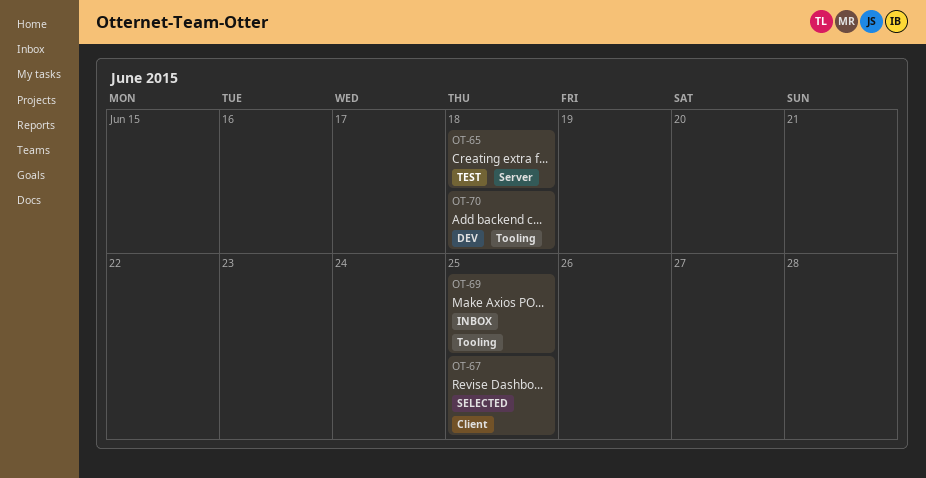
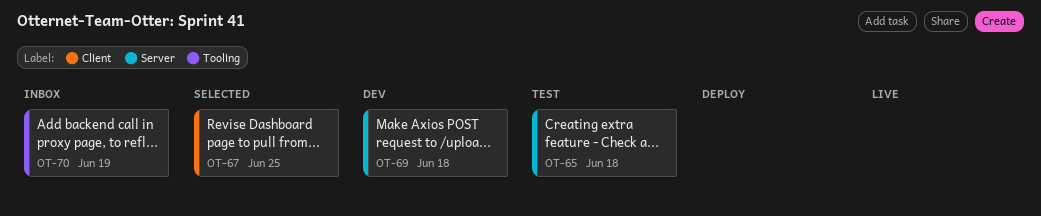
OT-69, status: Inbox -> Dev
OT-69, label: Tooling -> Server
OT-69, due: Jun 25 -> Jun 18
OT-70, status: Dev -> Inbox
OT-70, due: Jun 18 -> Jun 19

